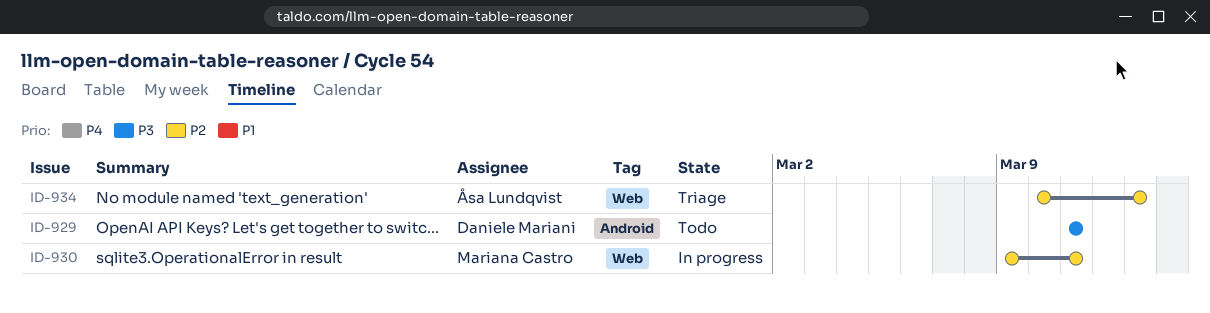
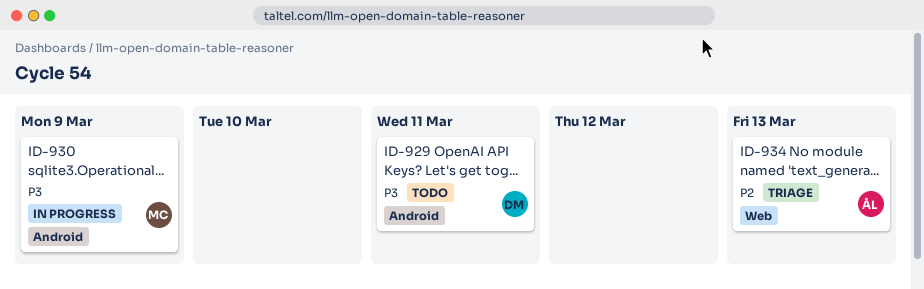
ID-930, priority: P2 -> P3
ID-930, label: Web -> Android
ID-930, due: Mar 11 -> Mar 9

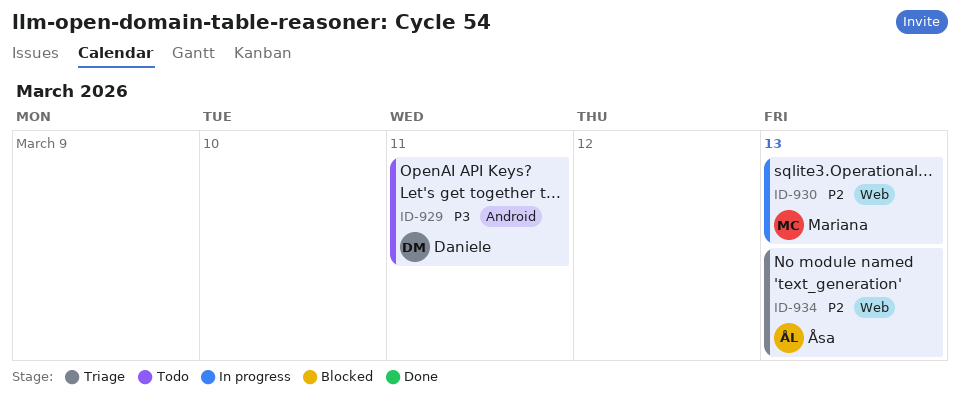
ID-930, priority: P3 -> P2
ID-930, label: Android -> Web
ID-930, due: Mar 9 -> Mar 13

